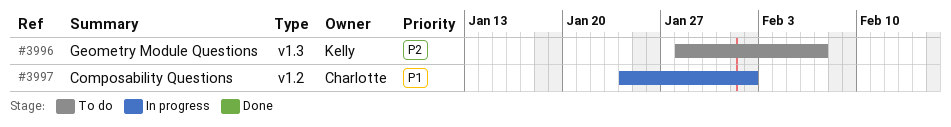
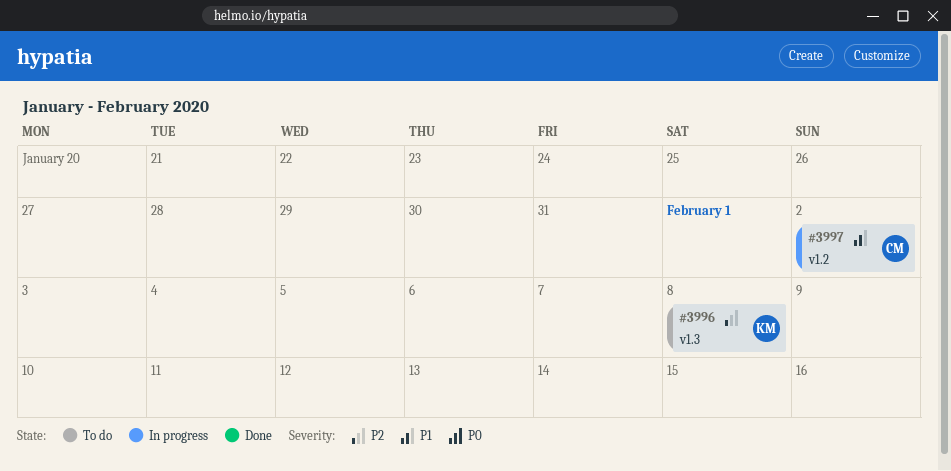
#3996, due: Feb 7 -> Feb 8

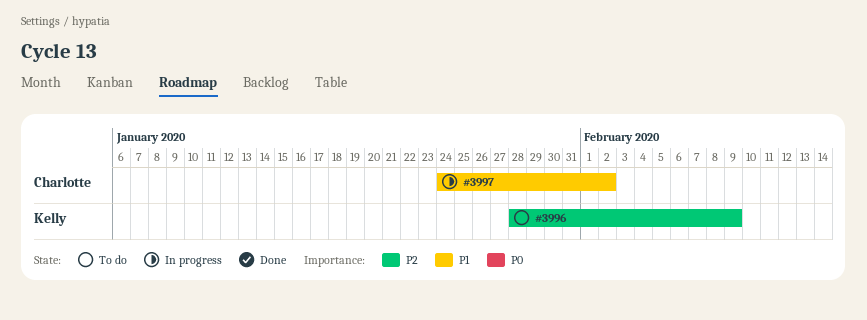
#3996, due: Feb 8 -> Feb 9

